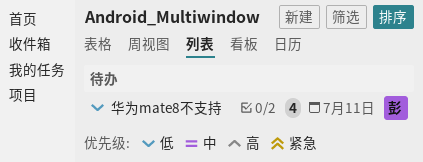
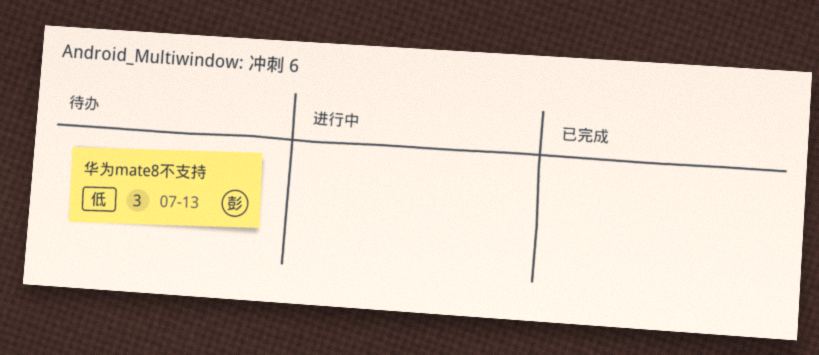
华为mate8不支持, estimate: 4 -> 3
华为mate8不支持, due: Jul 11 -> Jul 13

